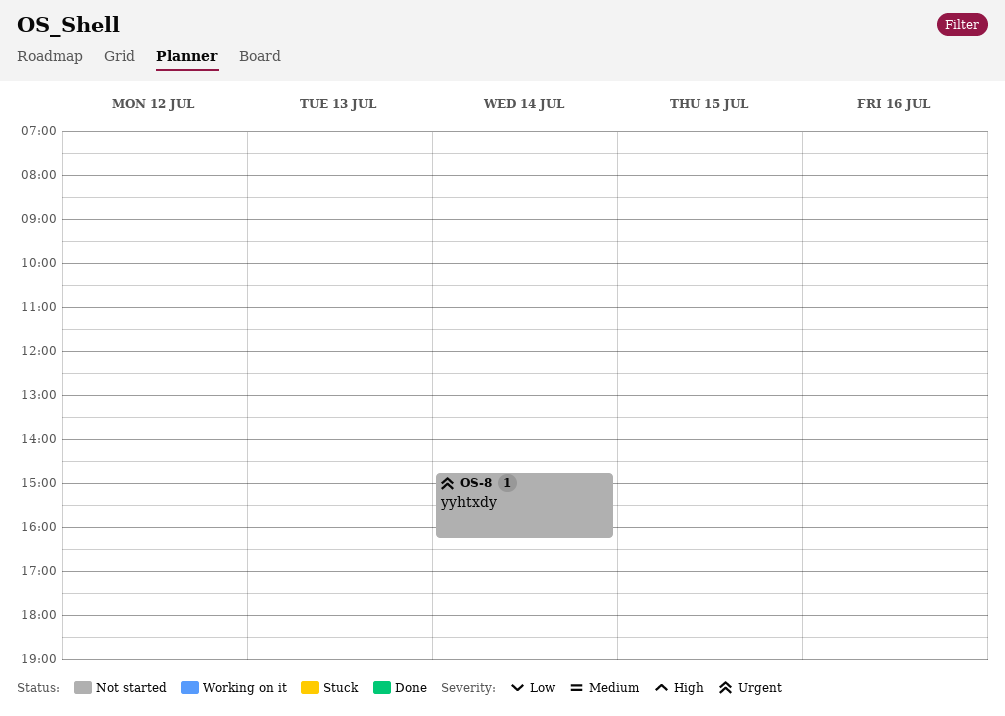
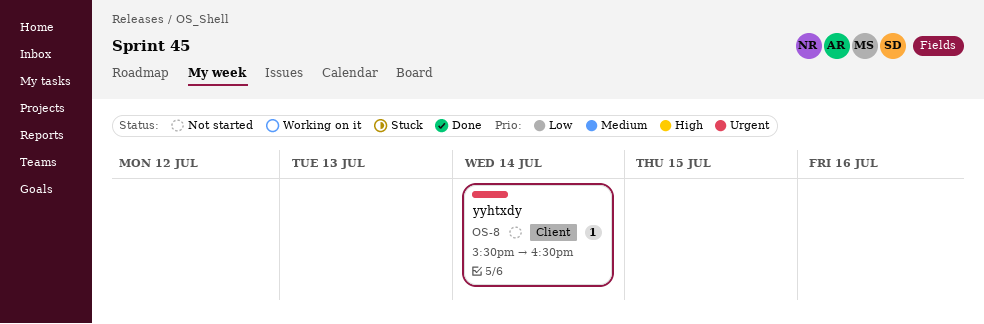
OS-8, begins: 14:45 -> 15:30
OS-8, ends: 16:15 -> 16:30

